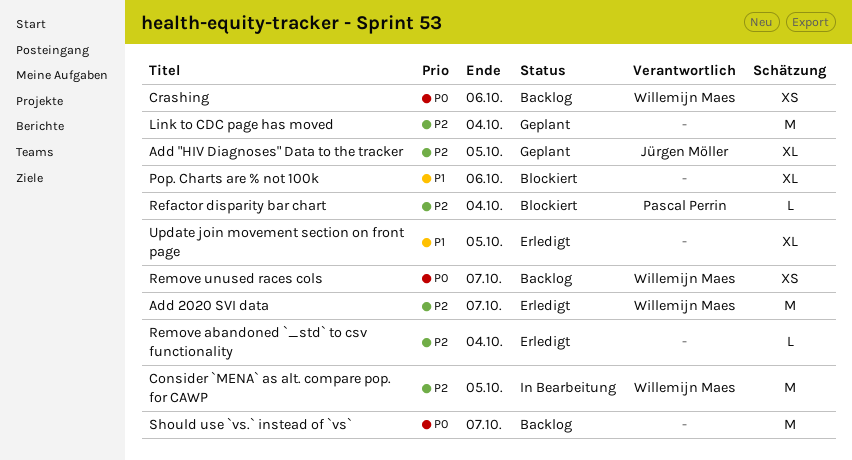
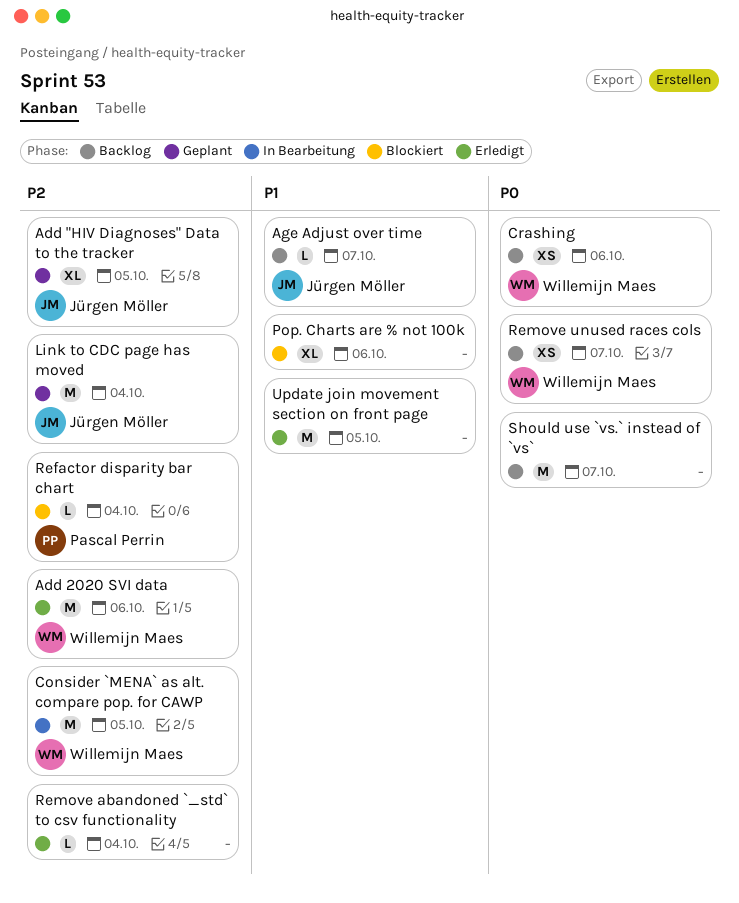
Add 2020 SVI data, due: Oct 7 -> Oct 6
Age Adjust over time: none -> present
Link to CDC page has moved, owner: none -> Jürgen Möller
Update join movement section on front page, estimate: XL -> M

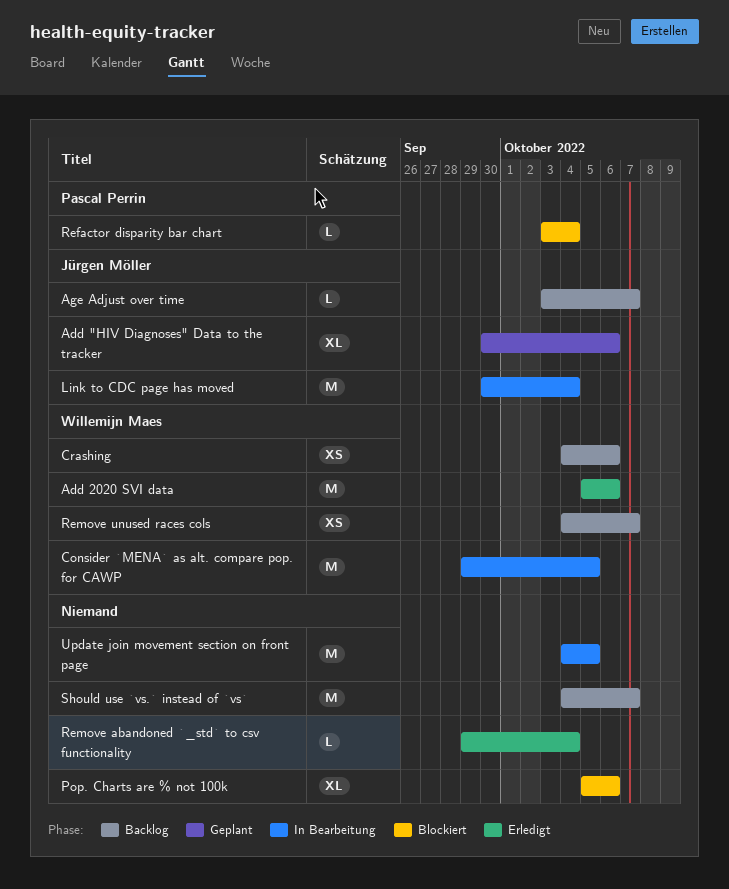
Add "HIV Diagnoses" Data to the tracker, due: Oct 5 -> Oct 6
Link to CDC page has moved, status: Geplant -> In Bearbeitung
Update join movement section on front page, status: Erledigt -> In Bearbeitung

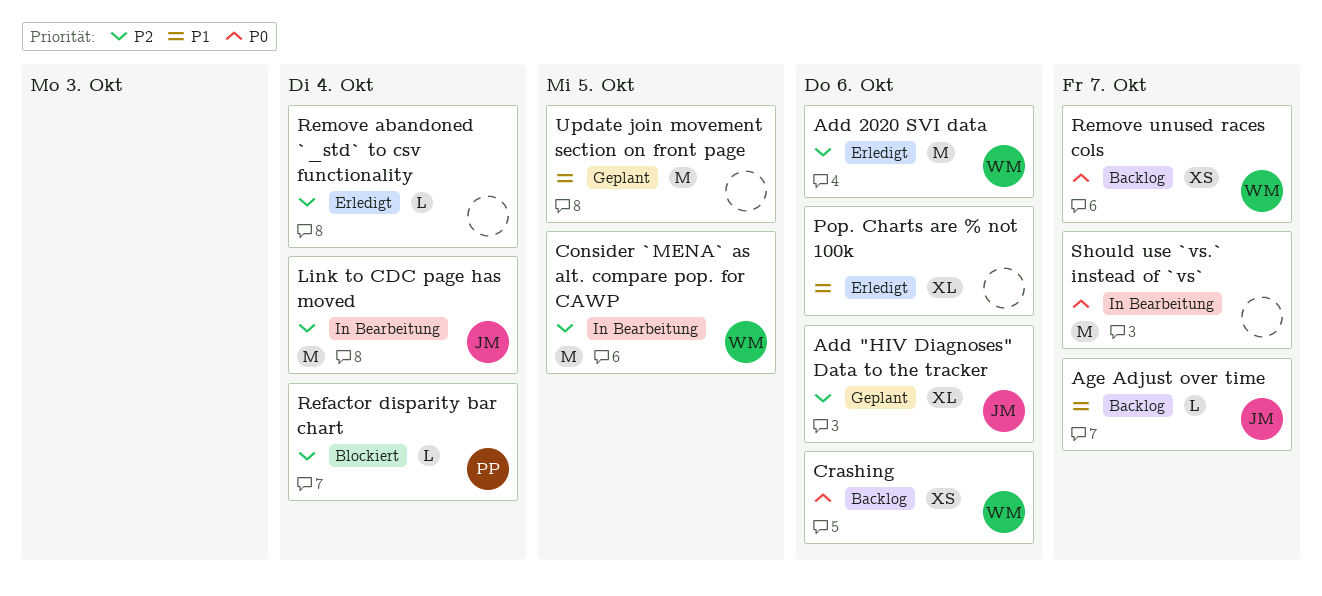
Pop. Charts are % not 100k, status: Blockiert -> Erledigt
Should use `vs.` instead of `vs`, status: Backlog -> In Bearbeitung
Update join movement section on front page, status: In Bearbeitung -> Geplant

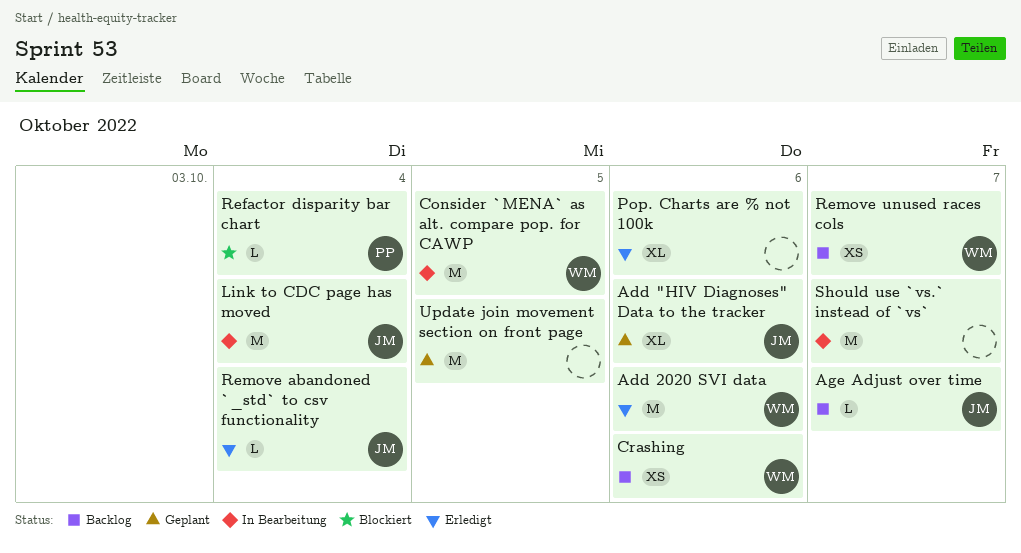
Remove abandoned `_std` to csv functionality, owner: none -> JM

